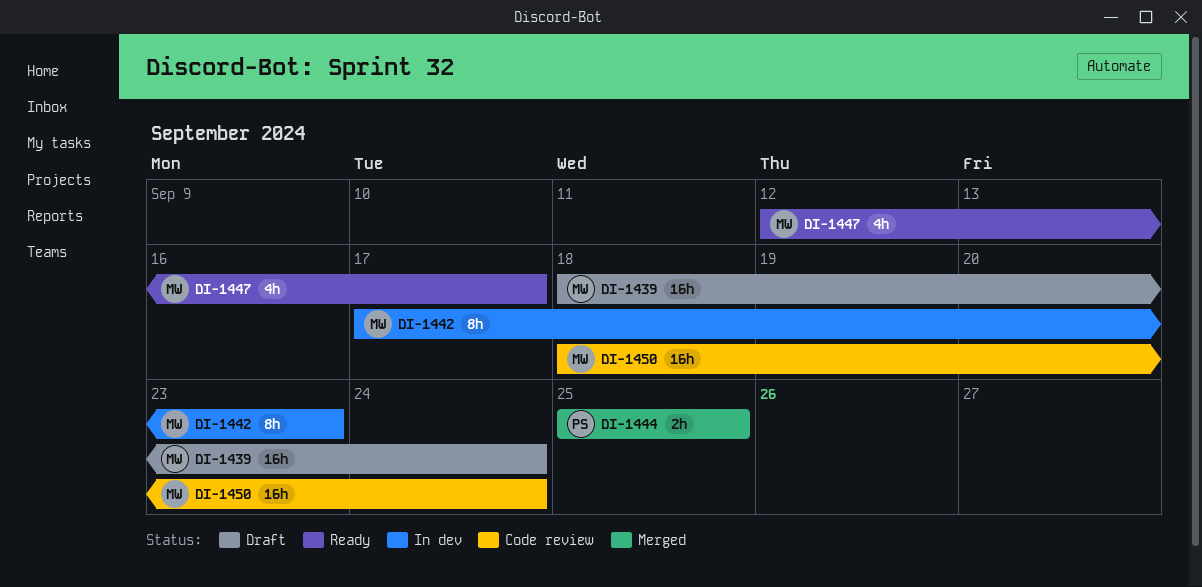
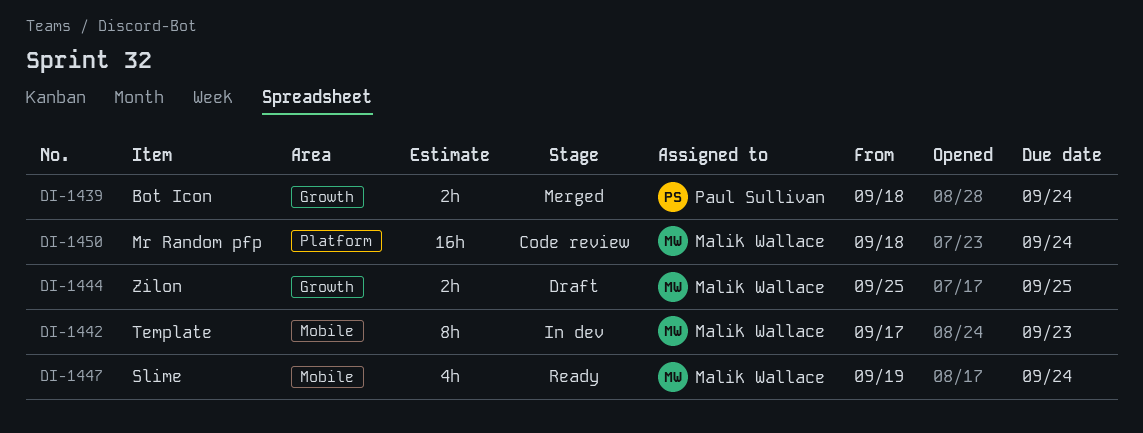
DI-1439, status: Draft -> Merged
DI-1439, owner: Malik Wallace -> Paul Sullivan
DI-1439, estimate: 16h -> 2h
DI-1444, status: Merged -> Draft
DI-1444, owner: Paul Sullivan -> Malik Wallace
DI-1447, start: Sep 12 -> Sep 19
DI-1447, due: Sep 17 -> Sep 24

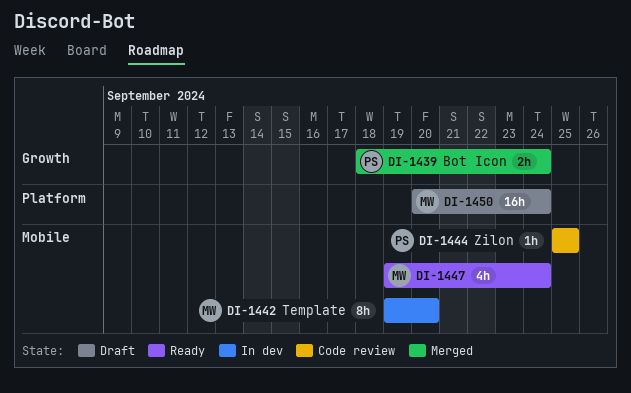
DI-1442, start: Sep 17 -> Sep 19
DI-1442, due: Sep 23 -> Sep 20
DI-1444, status: Draft -> Code review
DI-1444, owner: Malik Wallace -> Paul Sullivan
DI-1444, label: Growth -> Mobile
DI-1444, estimate: 2h -> 1h
DI-1450, status: Code review -> Draft
DI-1450, start: Sep 18 -> Sep 20

